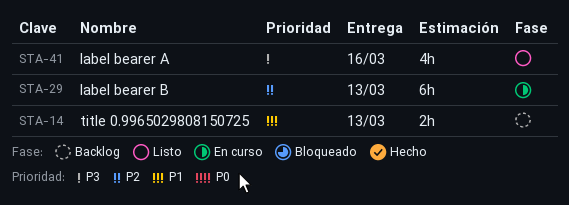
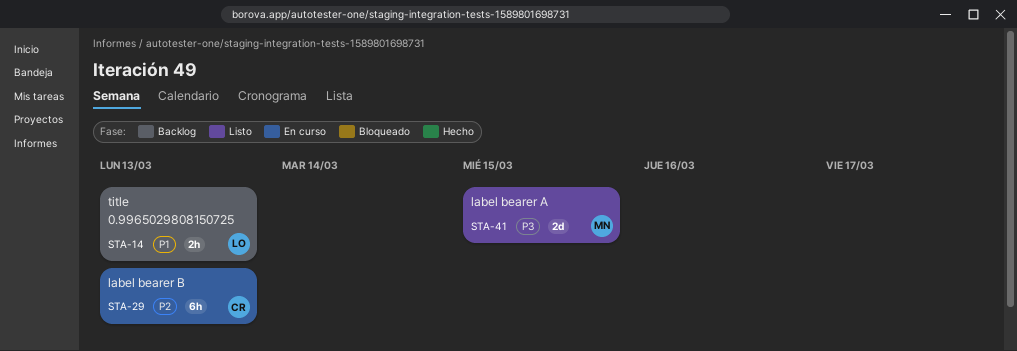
STA-41, estimate: 4h -> 2d
STA-41, due: Mar 16 -> Mar 15

